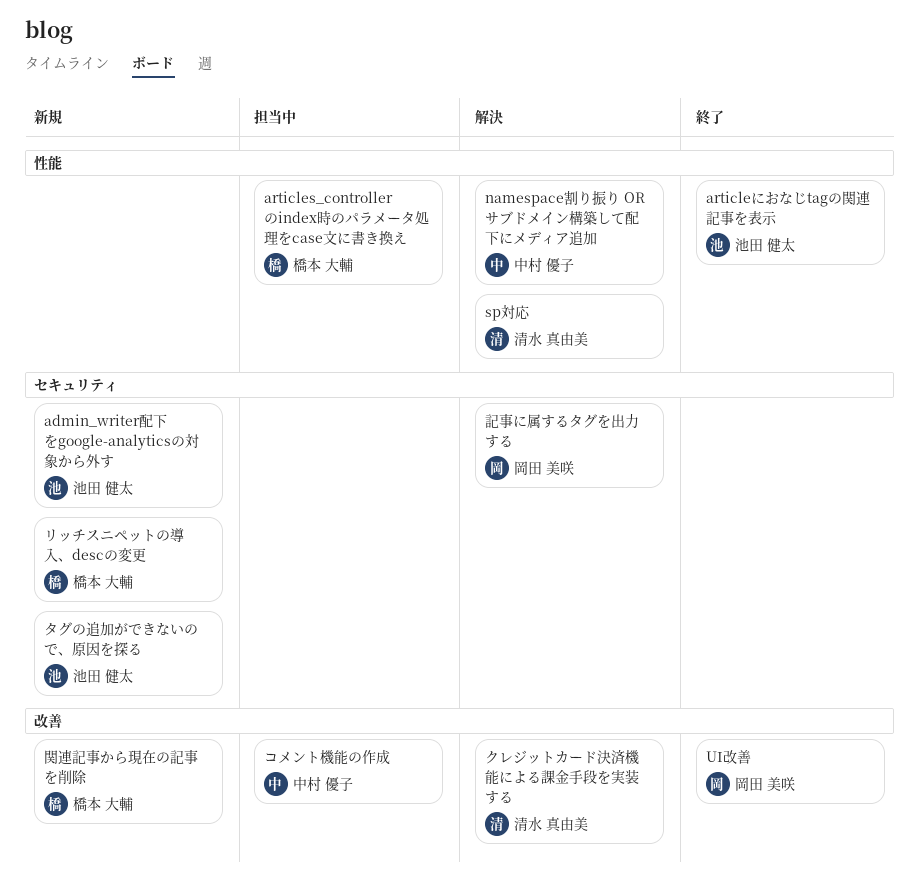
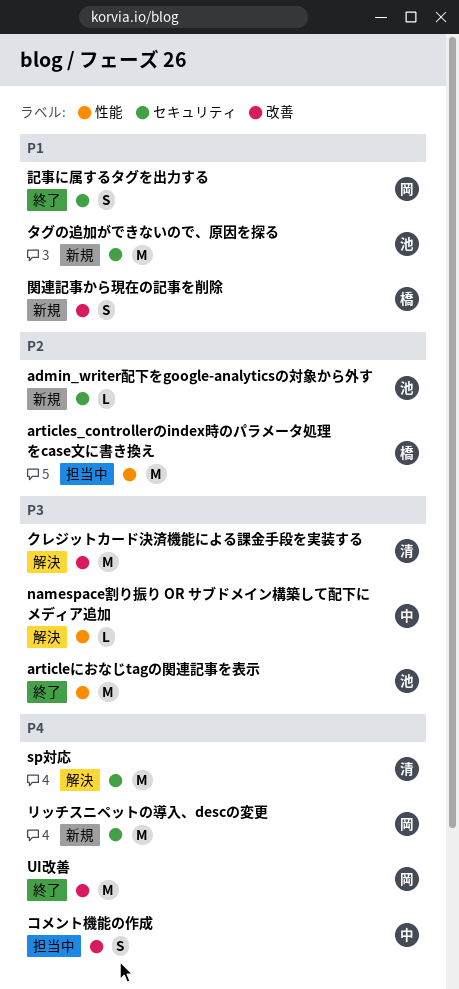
sp対応, label: 性能 -> セキュリティ
リッチスニペットの導入、descの変更, owner: 橋本 大輔 -> 岡田 美咲
記事に属するタグを出力する, status: 解決 -> 終了

